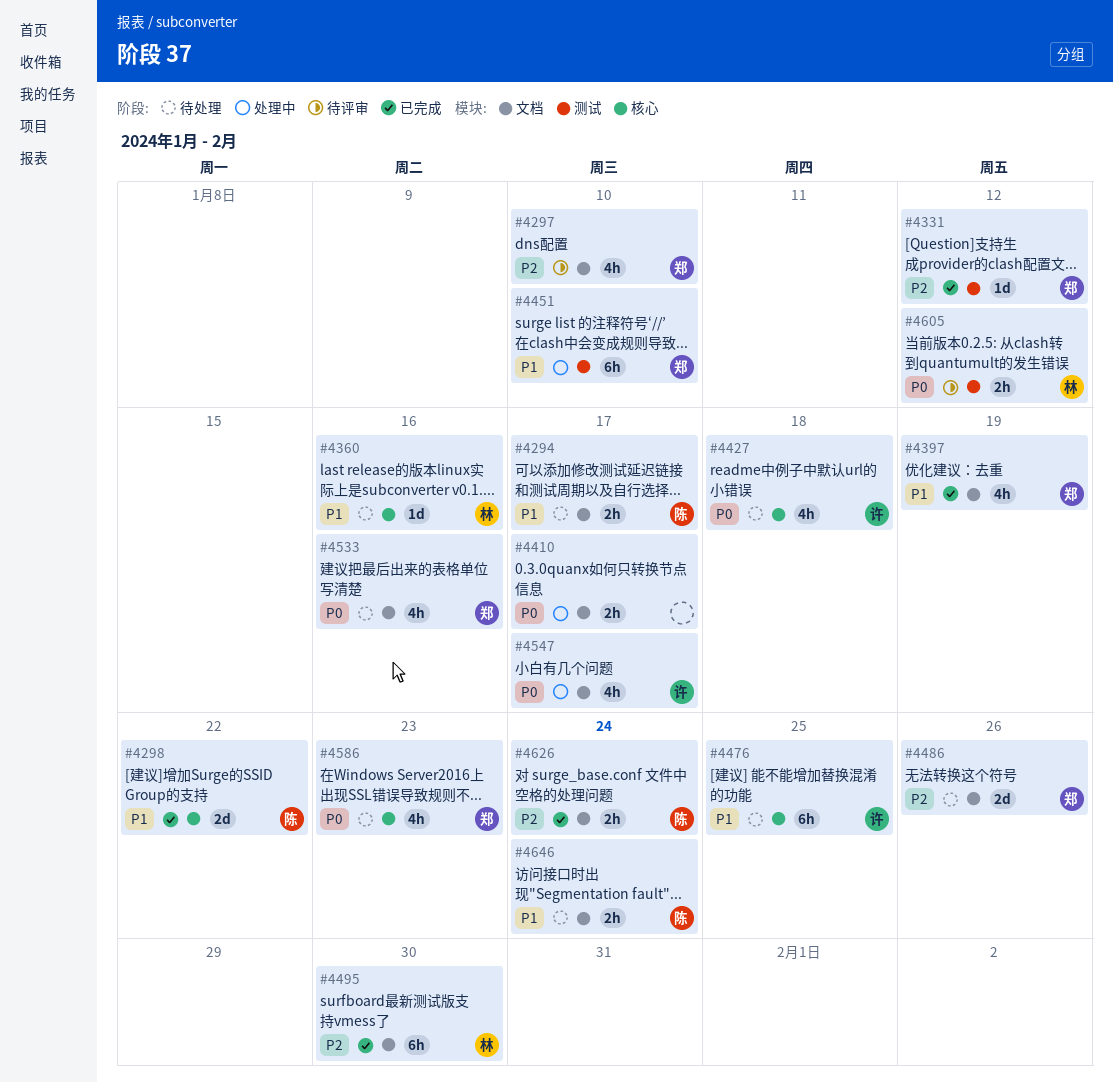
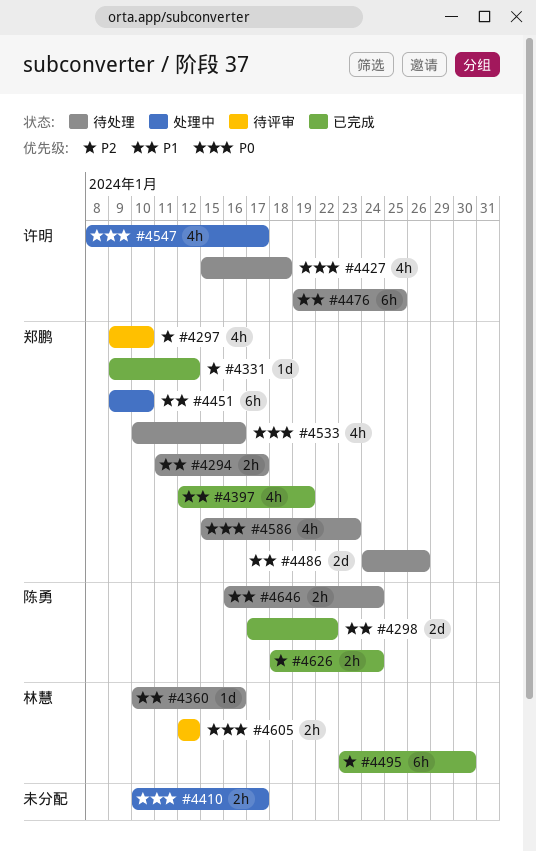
#4294, owner: 陈勇 -> 郑鹏
#4486, priority: P2 -> P1

